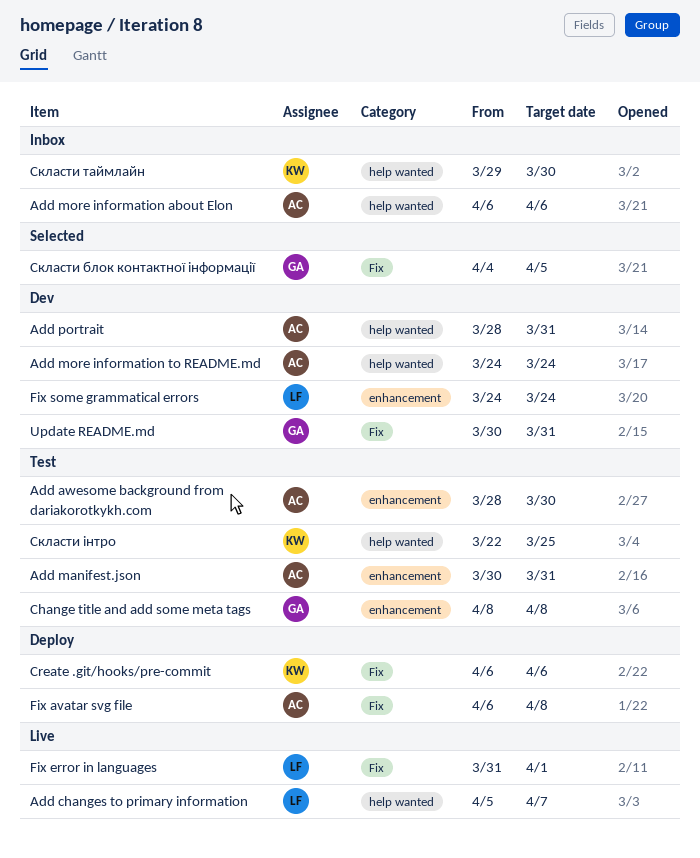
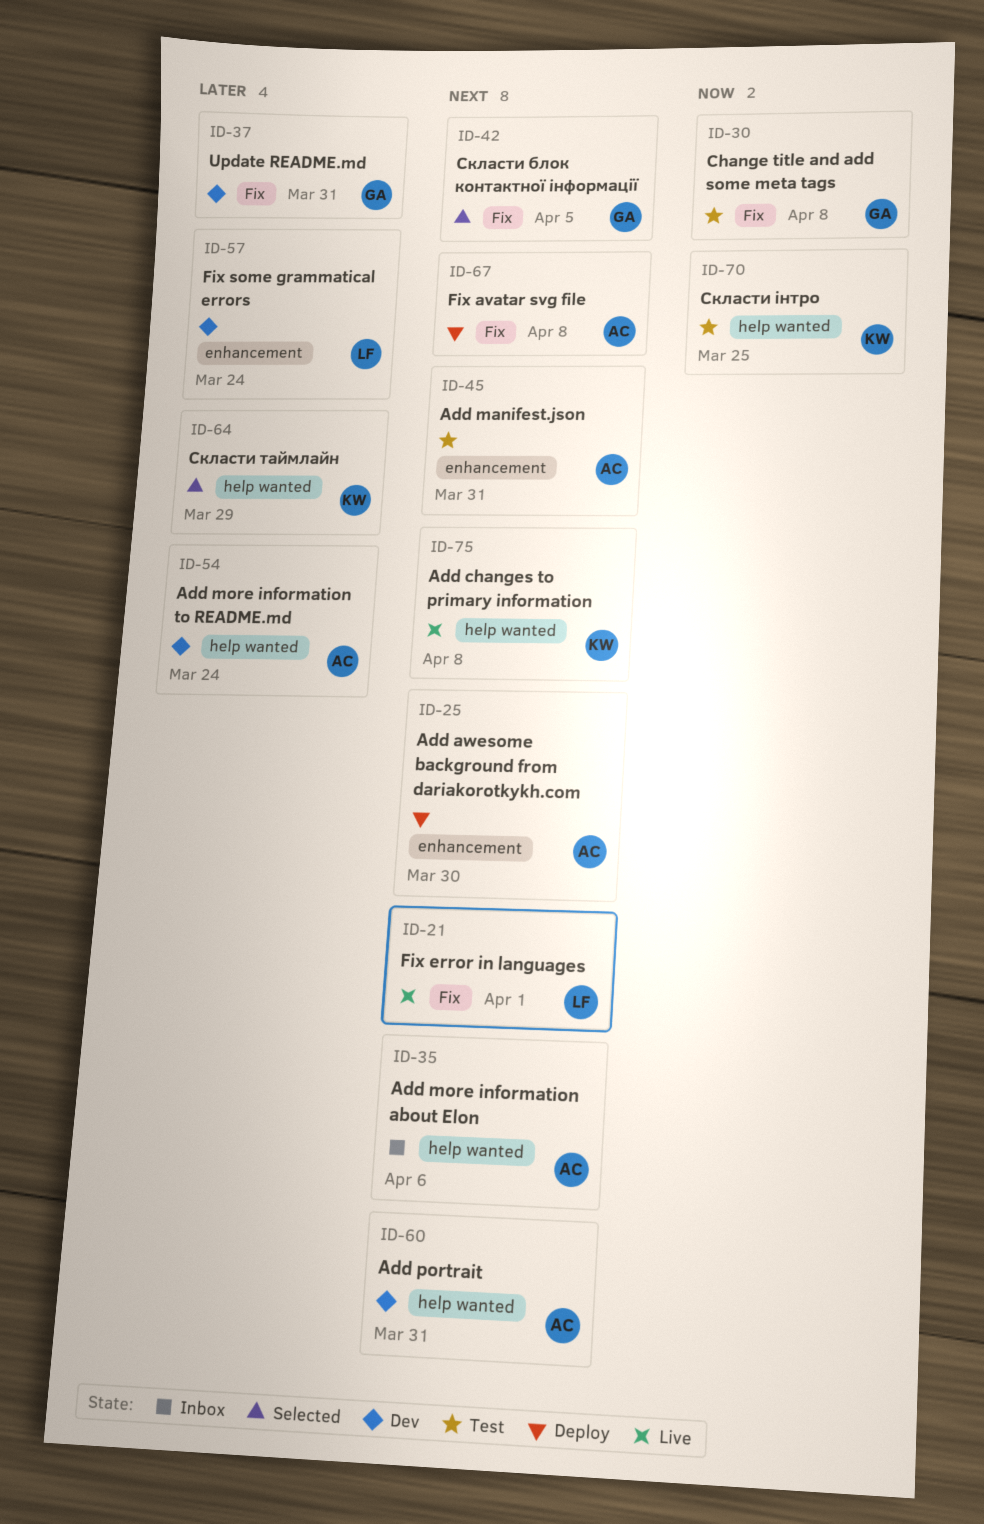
Add awesome background from dariakorotkykh.com, status: Test -> Deploy
Add changes to primary information, owner: LF -> KW
Add changes to primary information, due: Apr 7 -> Apr 8
Change title and add some meta tags, label: enhancement -> Fix
Create .git/hooks/pre-commit: present -> none
Скласти таймлайн, status: Inbox -> Selected
Скласти таймлайн, due: Mar 30 -> Mar 29

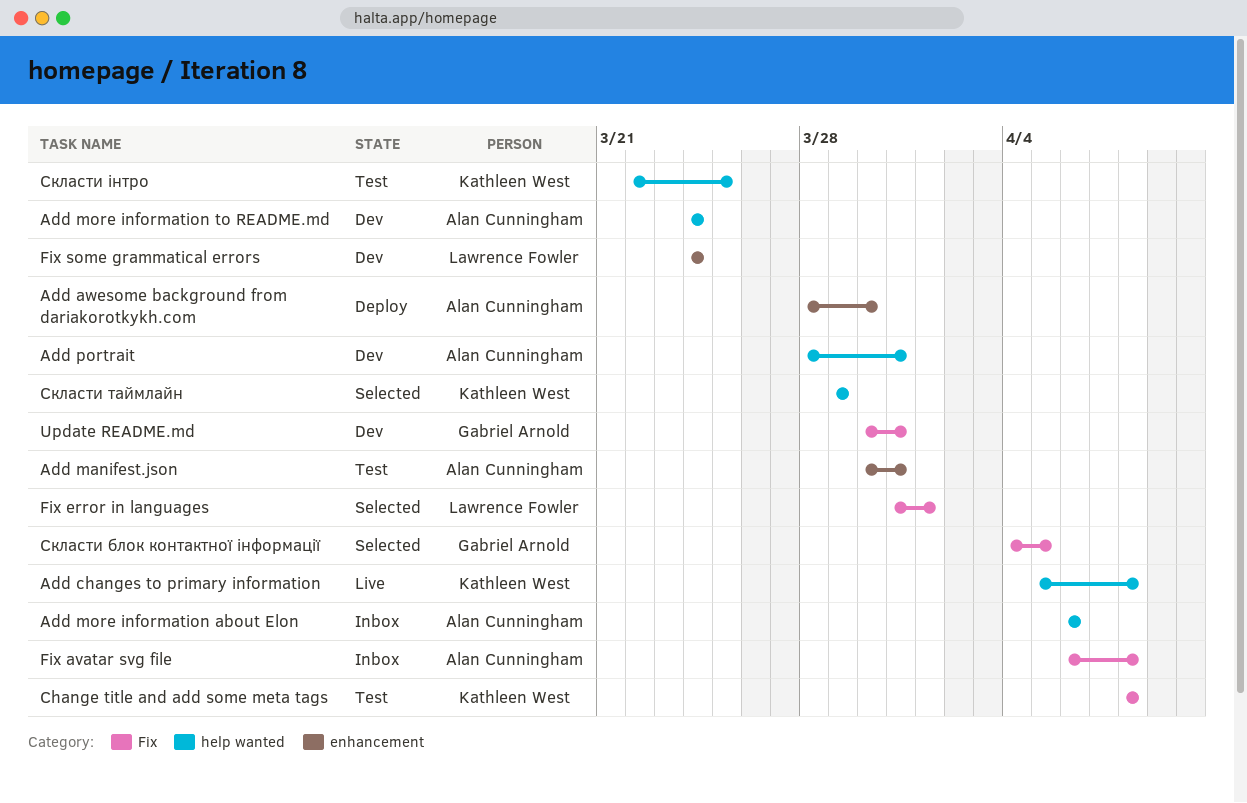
Change title and add some meta tags, owner: Gabriel Arnold -> Kathleen West
Fix avatar svg file, status: Deploy -> Inbox
Fix error in languages, status: Live -> Selected

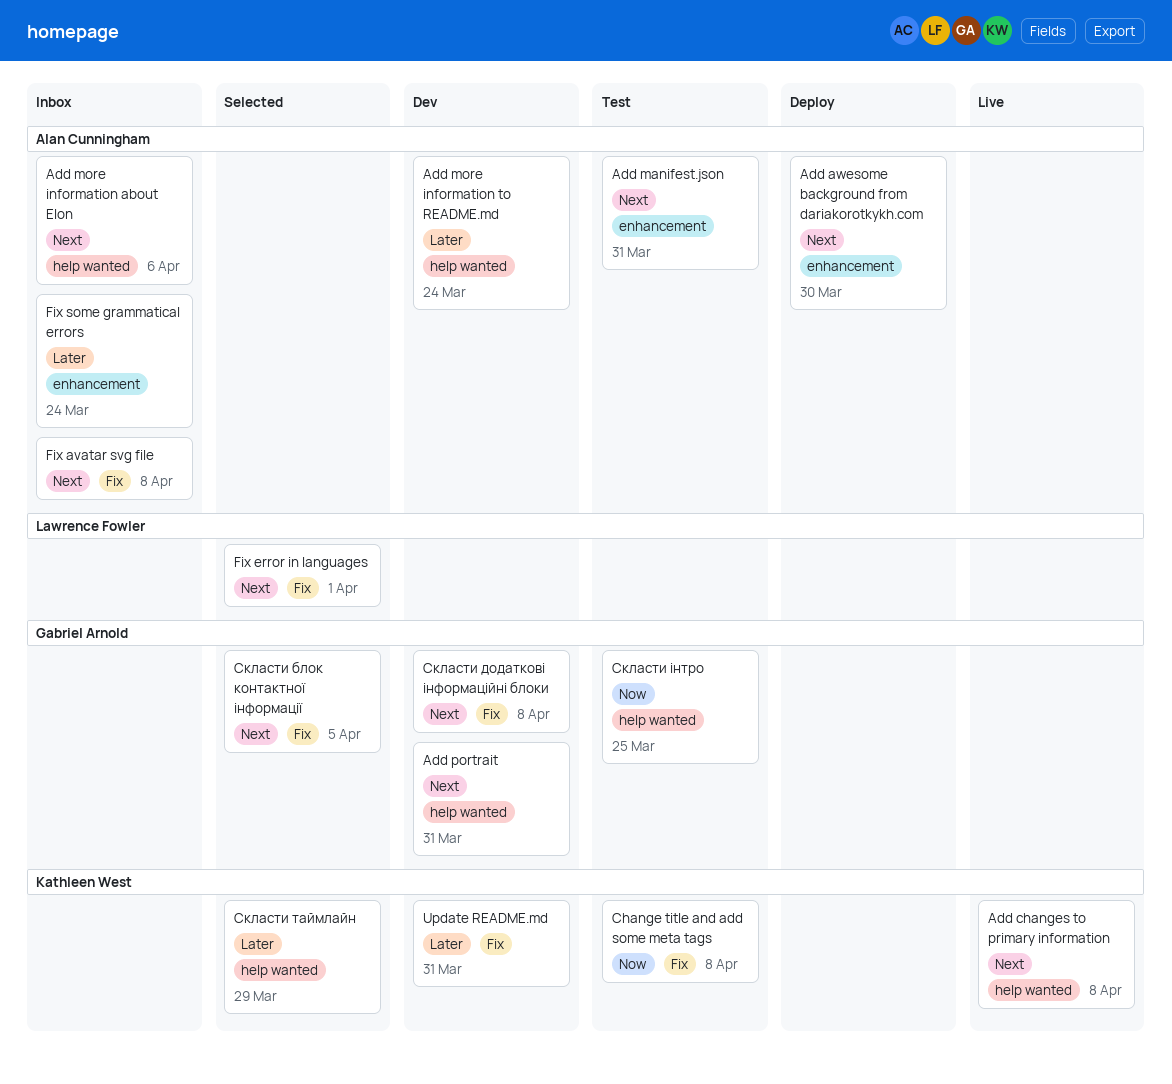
Add portrait, owner: Alan Cunningham -> Gabriel Arnold
Fix some grammatical errors, status: Dev -> Inbox
Fix some grammatical errors, owner: Lawrence Fowler -> Alan Cunningham
Update README.md, owner: Gabriel Arnold -> Kathleen West
Скласти додаткові інформаційні блоки: none -> present
Скласти інтро, owner: Kathleen West -> Gabriel Arnold

